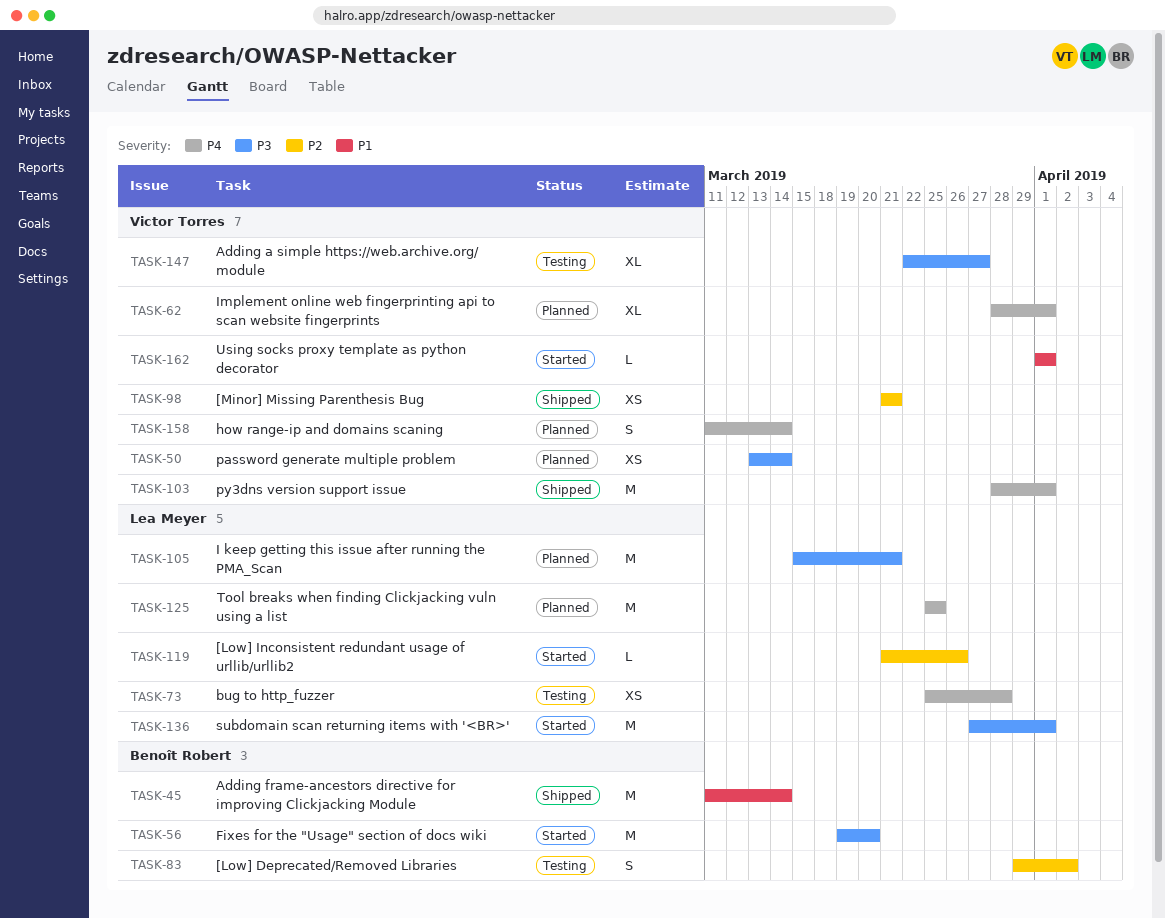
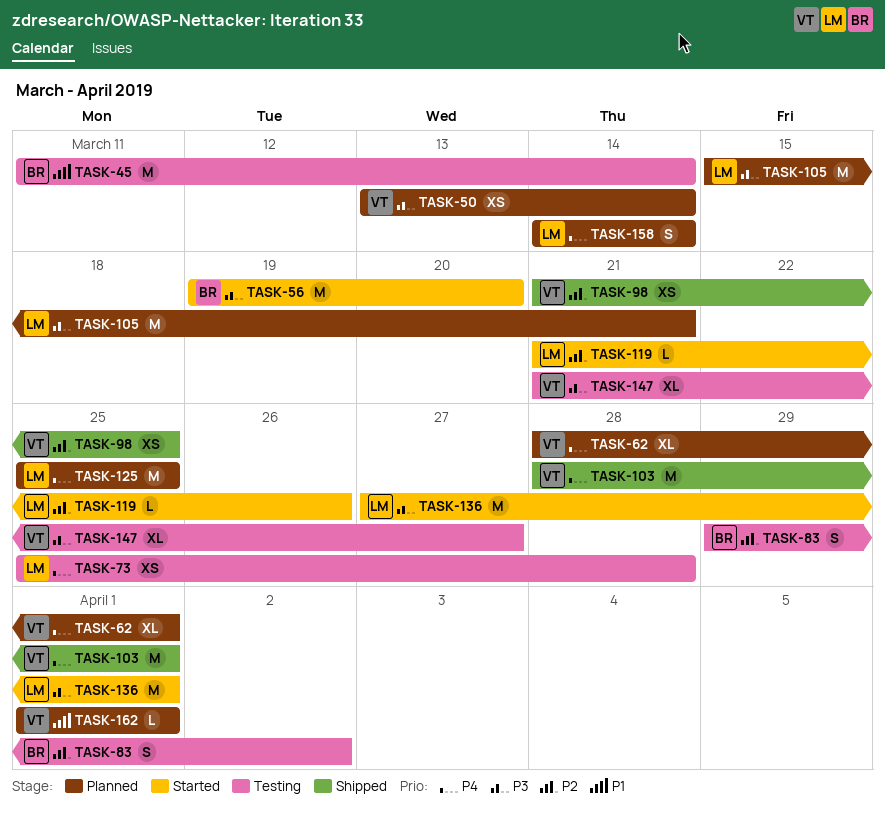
TASK-45, status: Shipped -> Testing
TASK-98, due: Mar 21 -> Mar 25
TASK-147, start: Mar 22 -> Mar 21
TASK-158, owner: Victor Torres -> Lea Meyer
TASK-158, start: Mar 11 -> Mar 14
TASK-162, status: Started -> Planned

